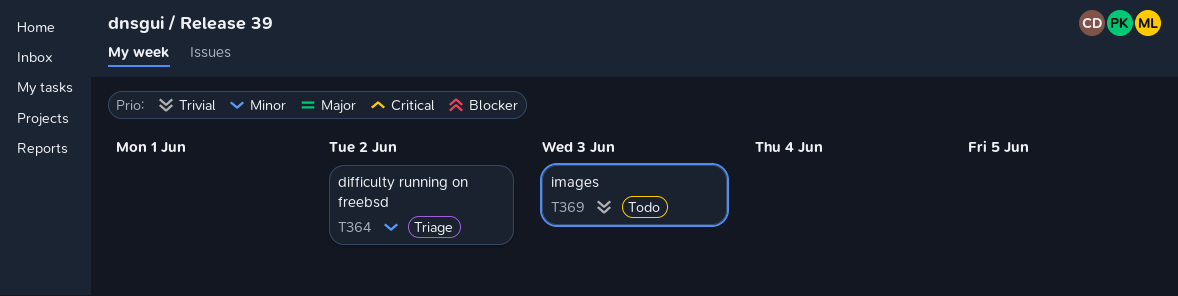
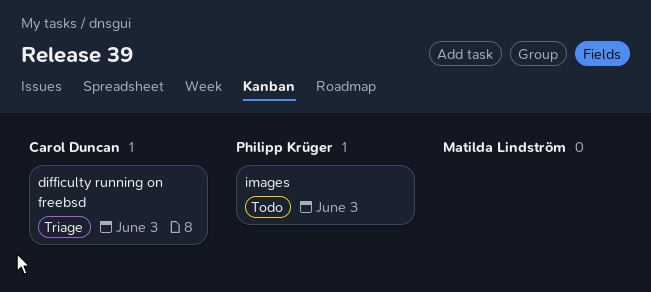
difficulty running on freebsd, due: Jun 2 -> Jun 3

